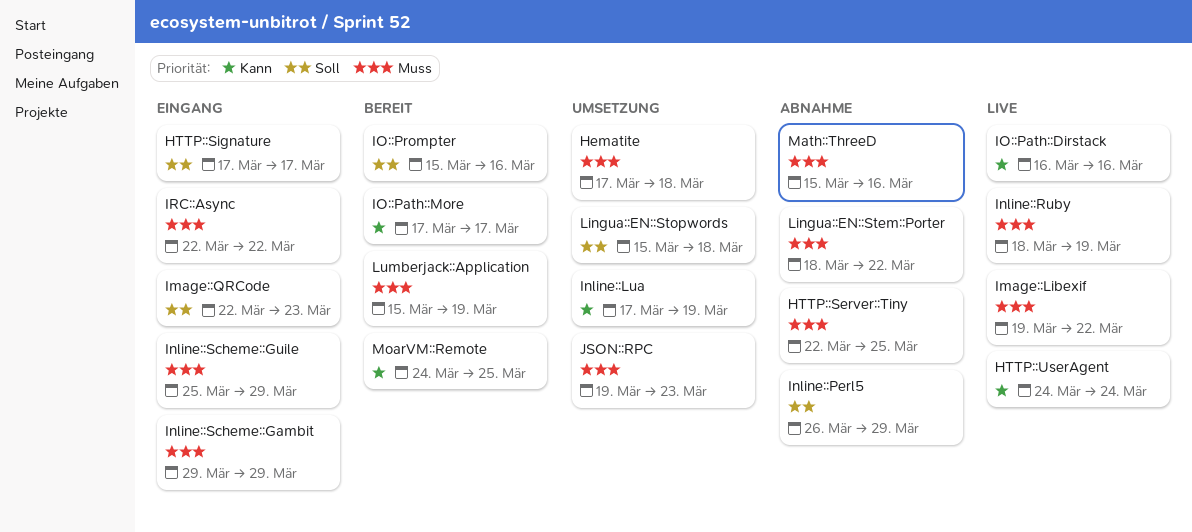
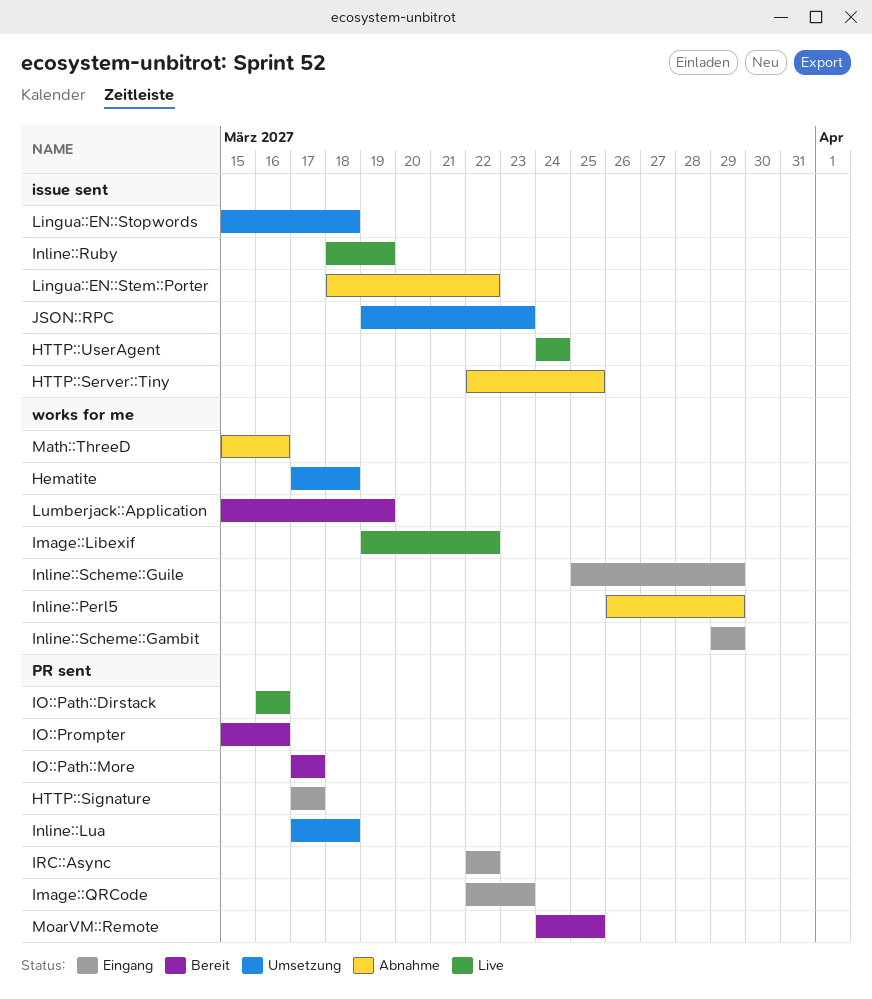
Inline::Lua, due: Mar 19 -> Mar 18

